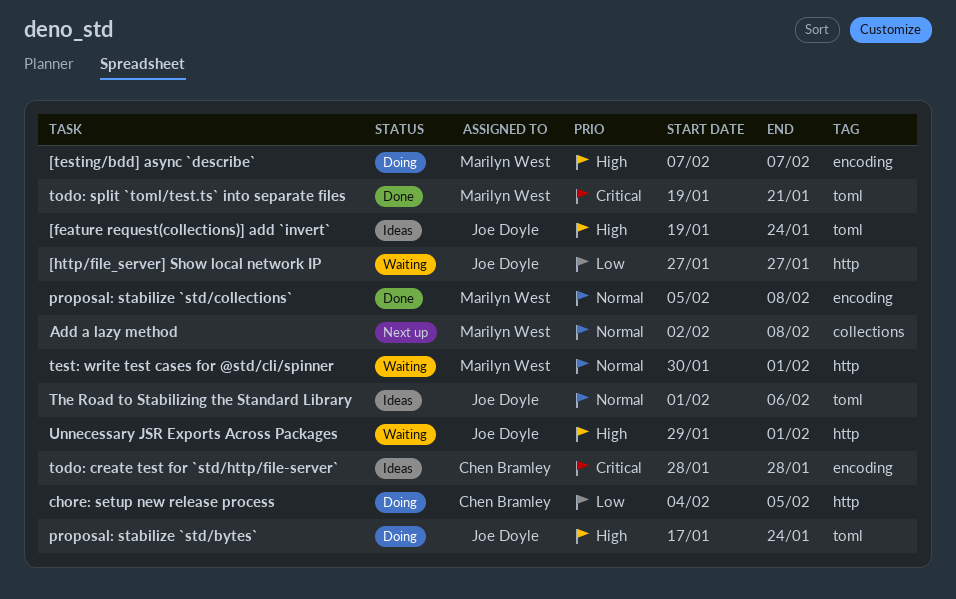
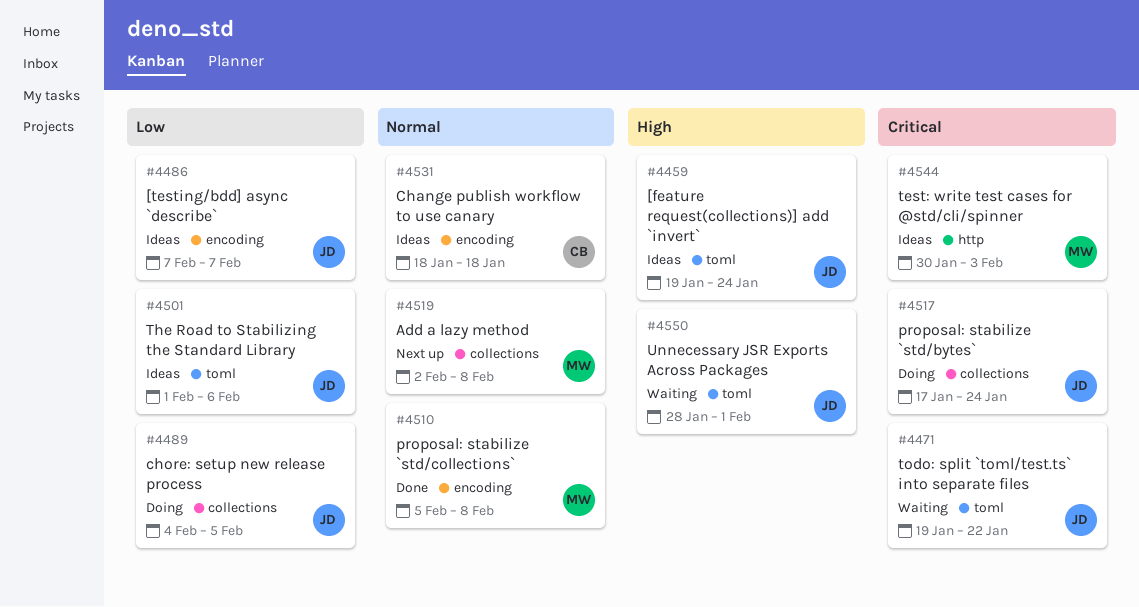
[http/file_server] Show local network IP: present -> none
[testing/bdd] async `describe`, status: Doing -> Ideas
[testing/bdd] async `describe`, owner: Marilyn West -> Joe Doyle
[testing/bdd] async `describe`, priority: High -> Low
Change publish workflow to use canary: none -> present
chore: setup new release process, owner: Chen Bramley -> Joe Doyle
chore: setup new release process, label: http -> collections
proposal: stabilize `std/bytes`, priority: High -> Critical
proposal: stabilize `std/bytes`, label: toml -> collections
test: write test cases for @std/cli/spinner, status: Waiting -> Ideas
test: write test cases for @std/cli/spinner, priority: Normal -> Critical
test: write test cases for @std/cli/spinner, due: Feb 1 -> Feb 3
The Road to Stabilizing the Standard Library, priority: Normal -> Low
todo: create test for `std/http/file-server`: present -> none
todo: split `toml/test.ts` into separate files, status: Done -> Waiting
todo: split `toml/test.ts` into separate files, owner: Marilyn West -> Joe Doyle
todo: split `toml/test.ts` into separate files, due: Jan 21 -> Jan 22
Unnecessary JSR Exports Across Packages, label: http -> toml
Unnecessary JSR Exports Across Packages, start: Jan 29 -> Jan 28

